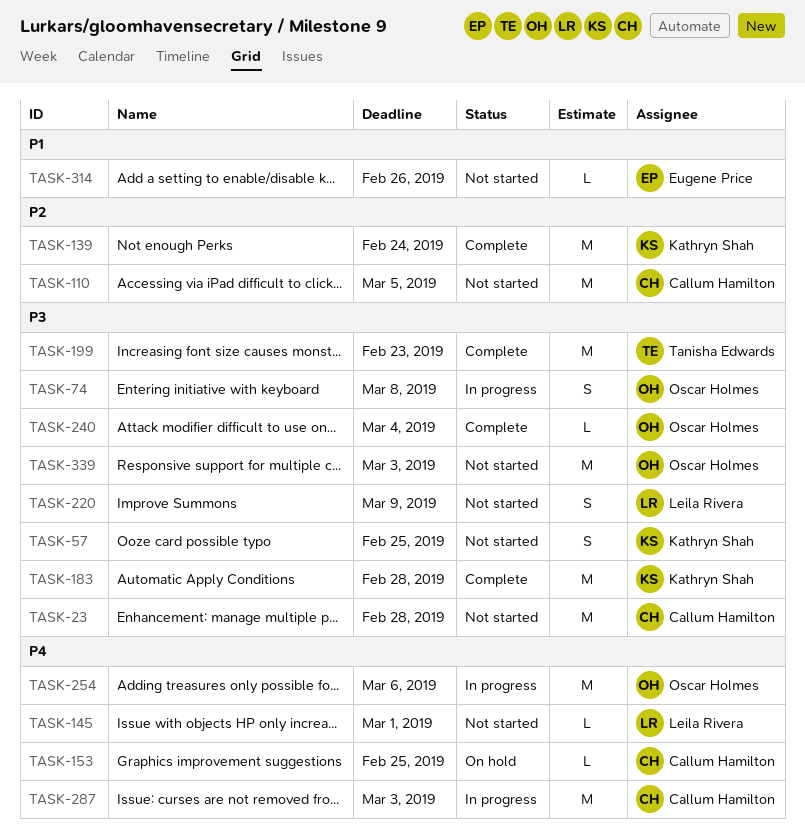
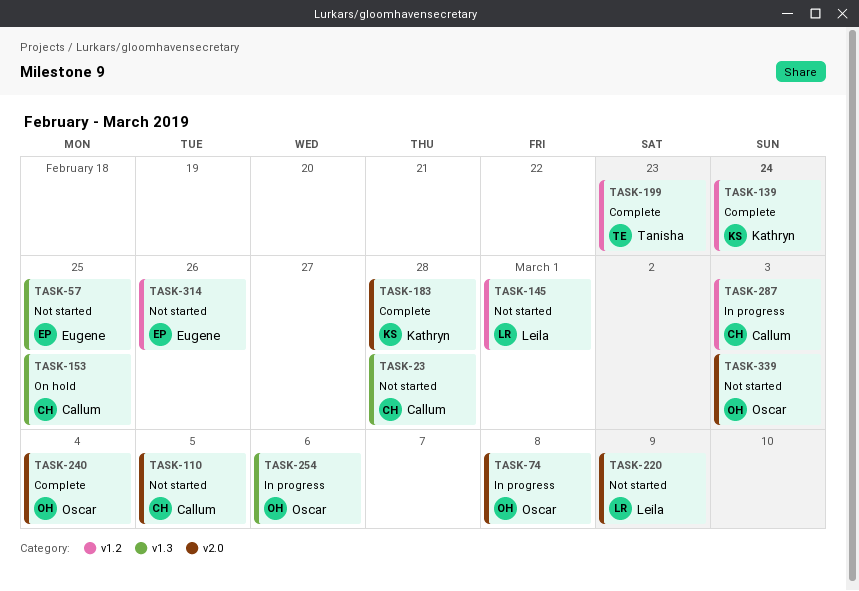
TASK-57, owner: Kathryn Shah -> Eugene Price

